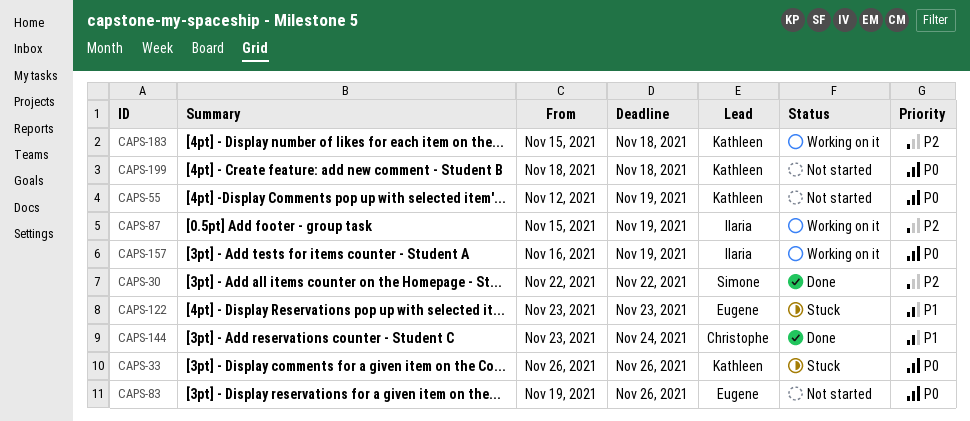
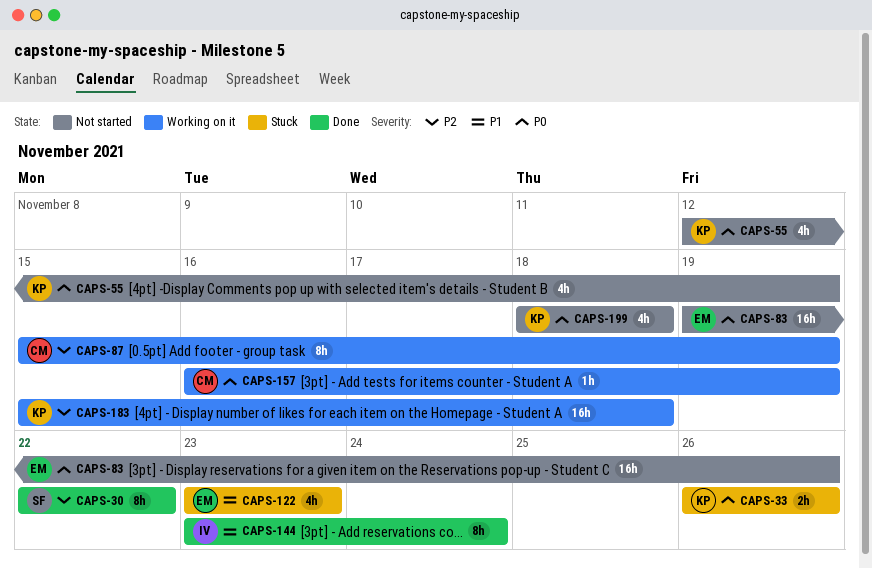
CAPS-87, owner: Ilaria -> Christophe
CAPS-144, owner: Christophe -> Ilaria
CAPS-157, owner: Ilaria -> Christophe

